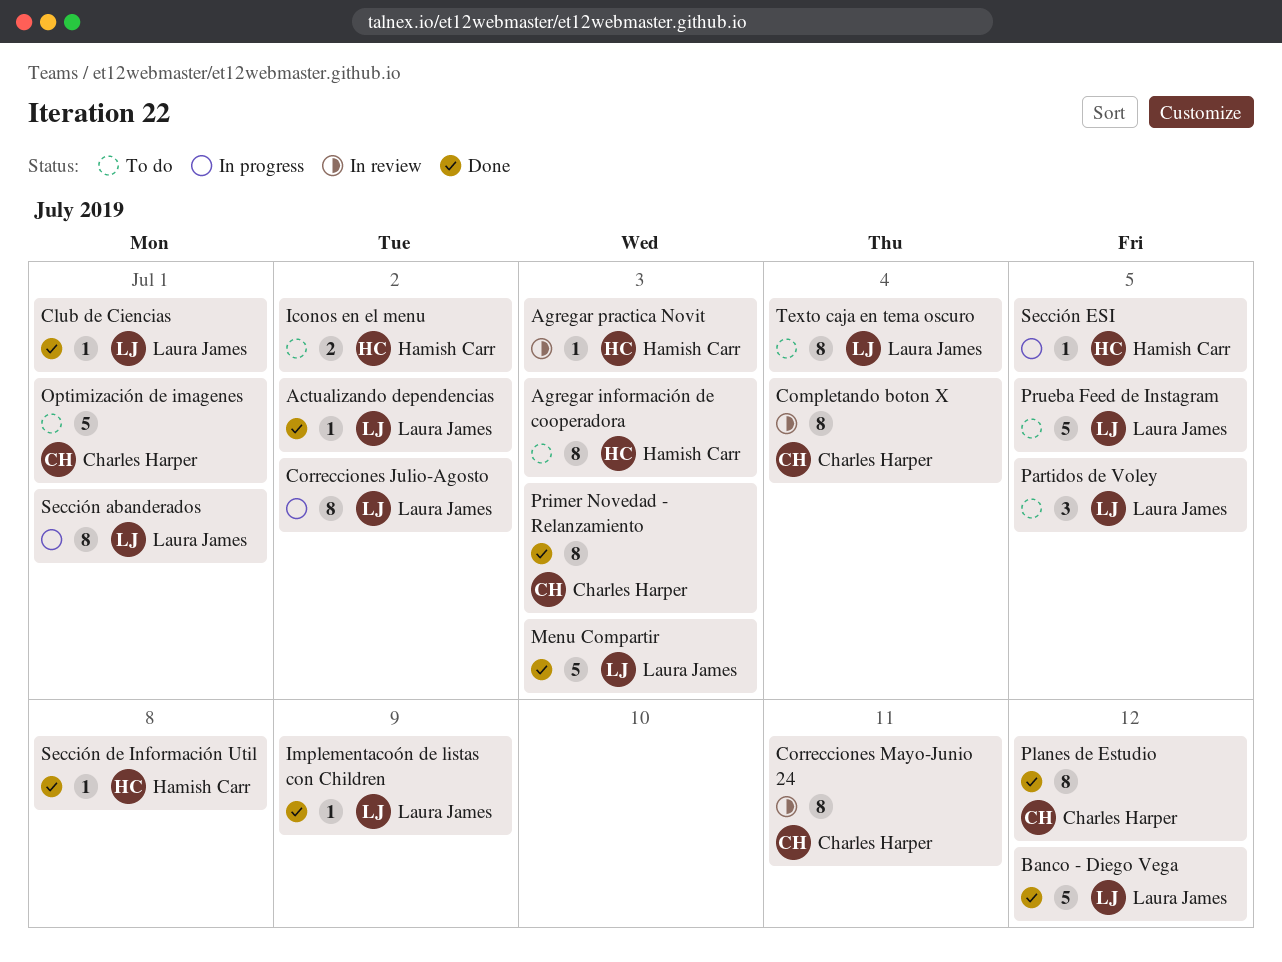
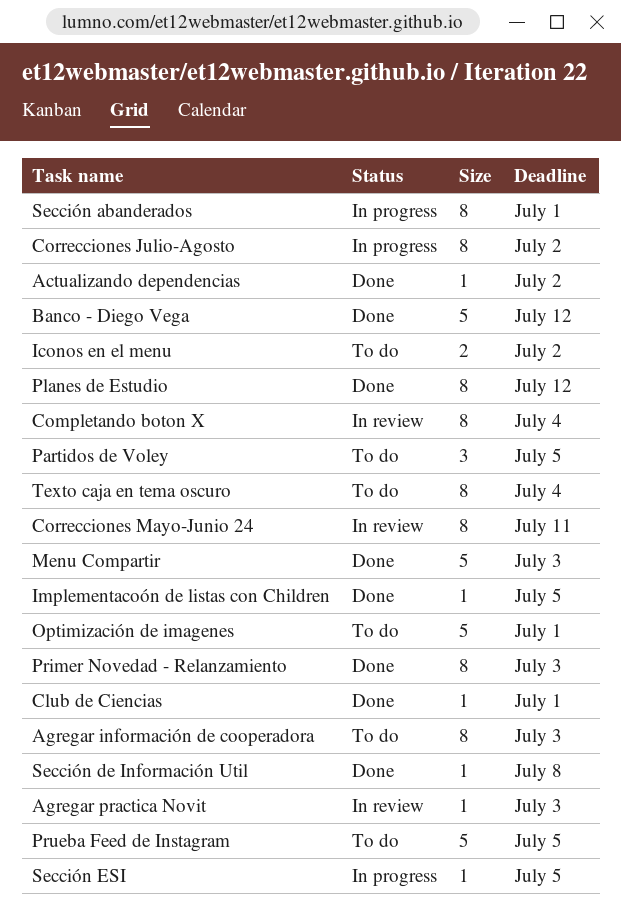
Implementacoón de listas con Children, due: Jul 9 -> Jul 5

